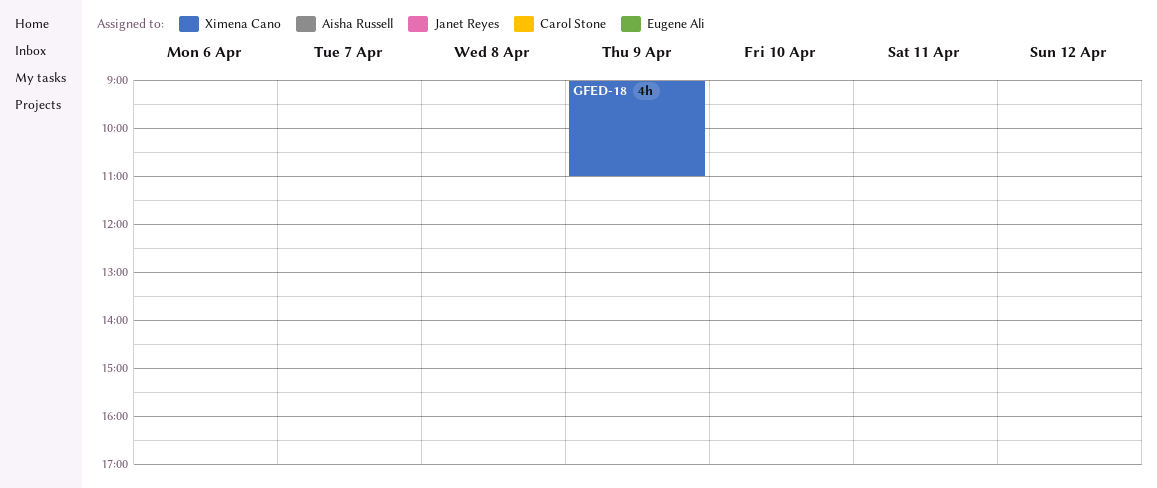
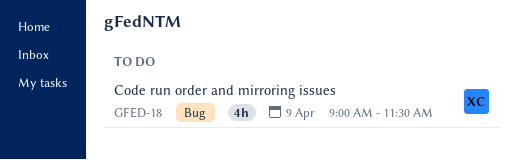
GFED-18, ends: 11:00 -> 11:30

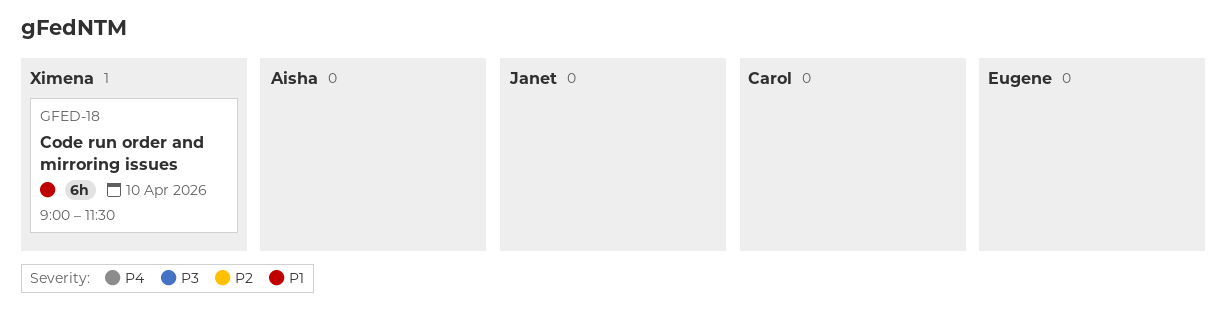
GFED-18, estimate: 4h -> 6h
GFED-18, day: Apr 9 -> Apr 10

